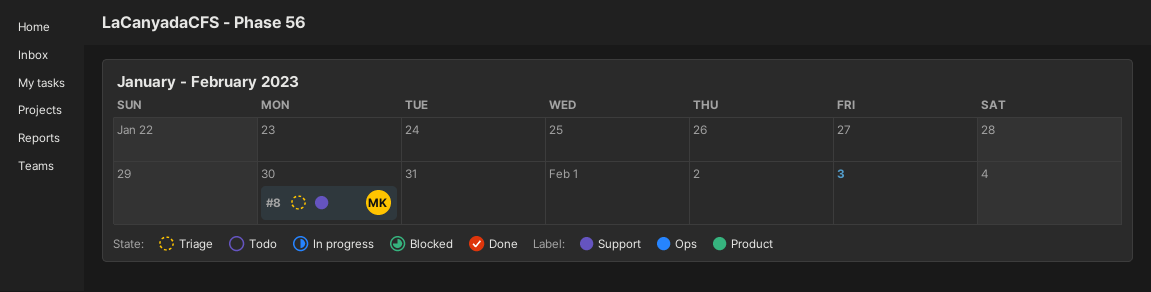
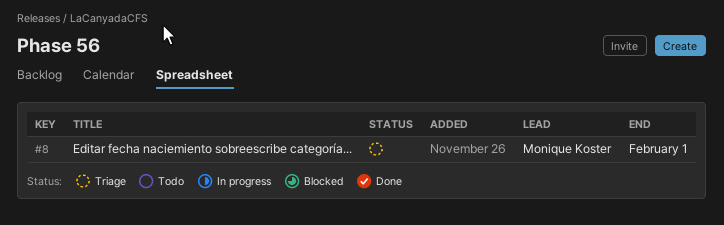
#8, due: Jan 30 -> Feb 1

